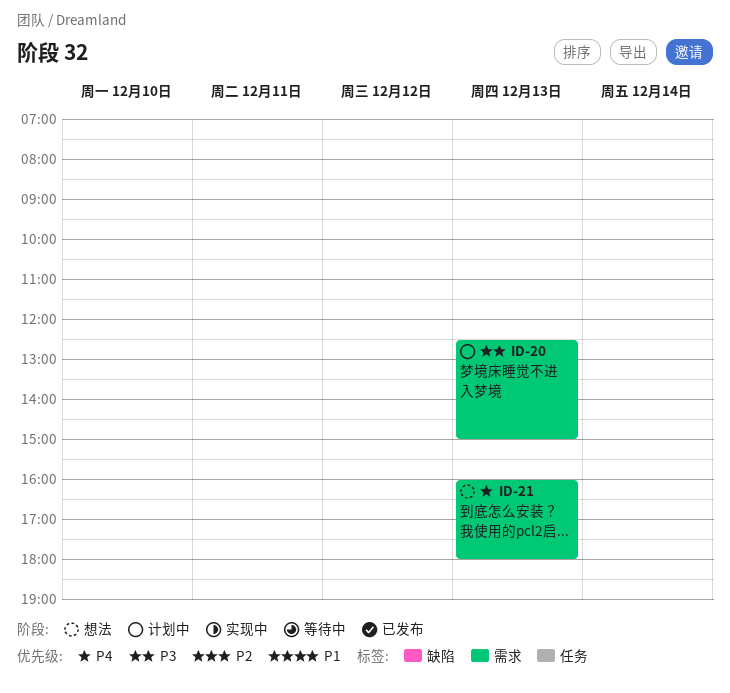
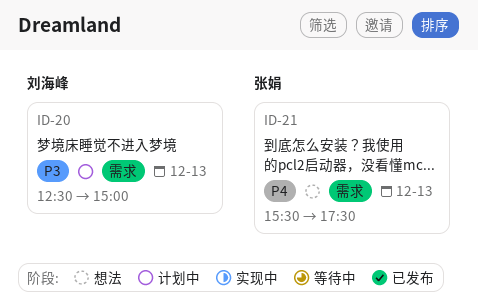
ID-21, begins: 16:00 -> 15:30
ID-21, ends: 18:00 -> 17:30

